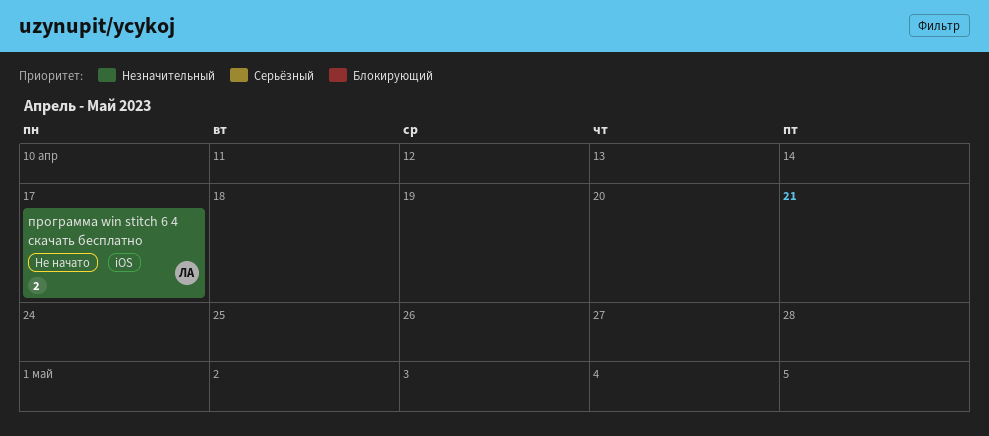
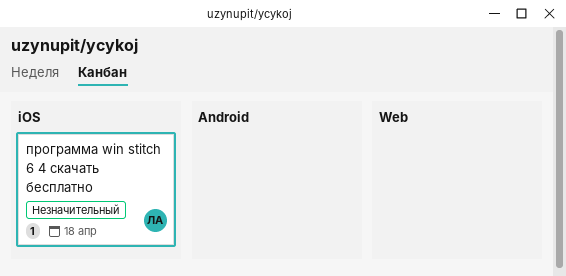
программа win stitch 6 4 скачать бесплатно, estimate: 2 -> 1
программа win stitch 6 4 скачать бесплатно, due: Apr 17 -> Apr 18

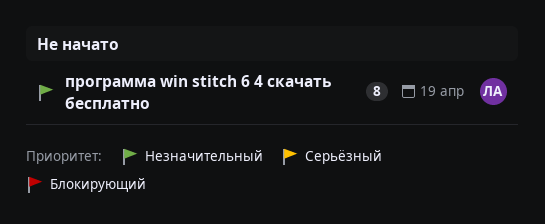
программа win stitch 6 4 скачать бесплатно, estimate: 1 -> 8
программа win stitch 6 4 скачать бесплатно, due: Apr 18 -> Apr 19

